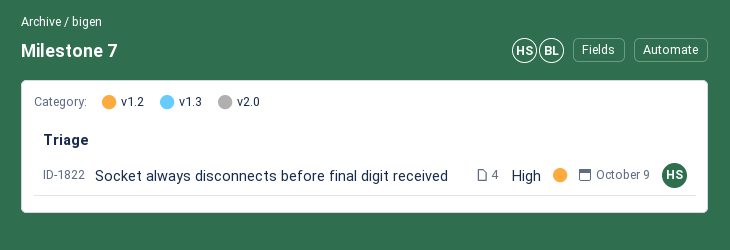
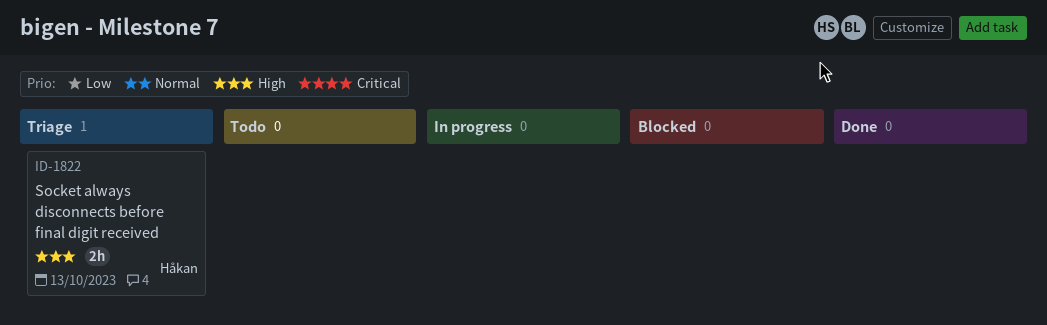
ID-1822, due: Oct 9 -> Oct 13

